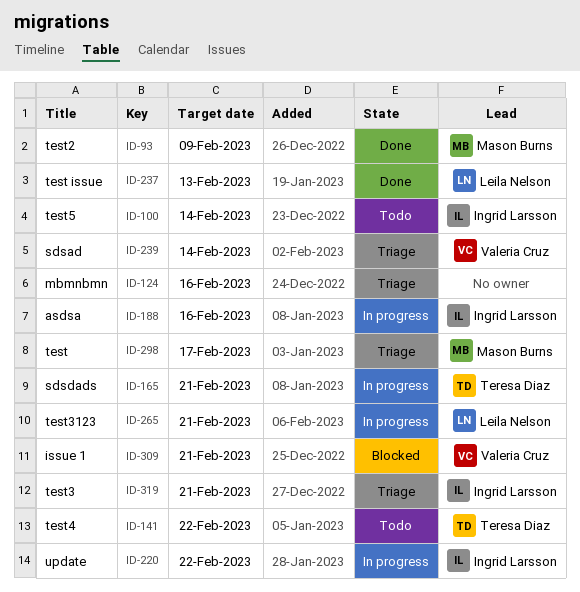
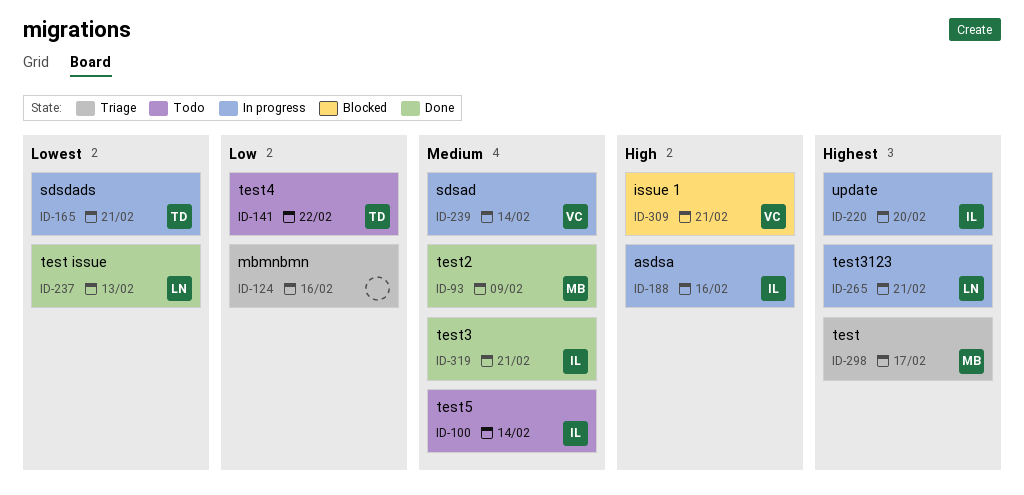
ID-220, due: Feb 22 -> Feb 20
ID-239, status: Triage -> In progress
ID-319, status: Triage -> Done

